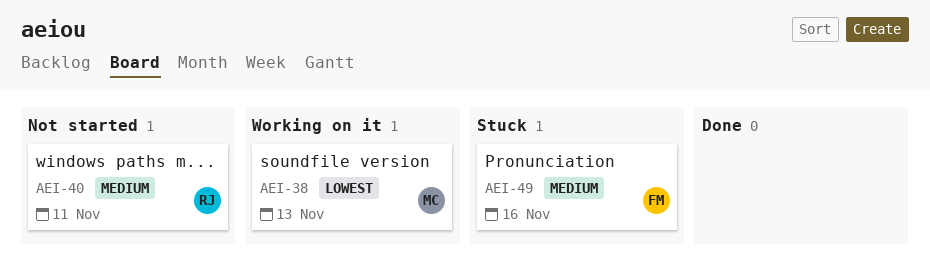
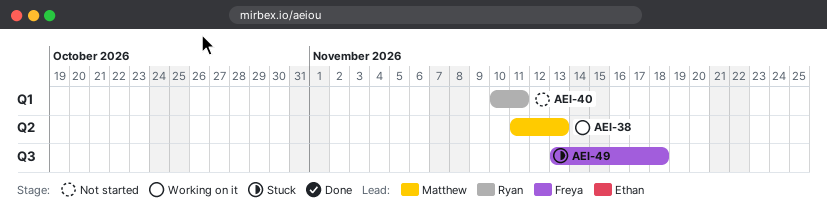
AEI-49, due: Nov 16 -> Nov 18

